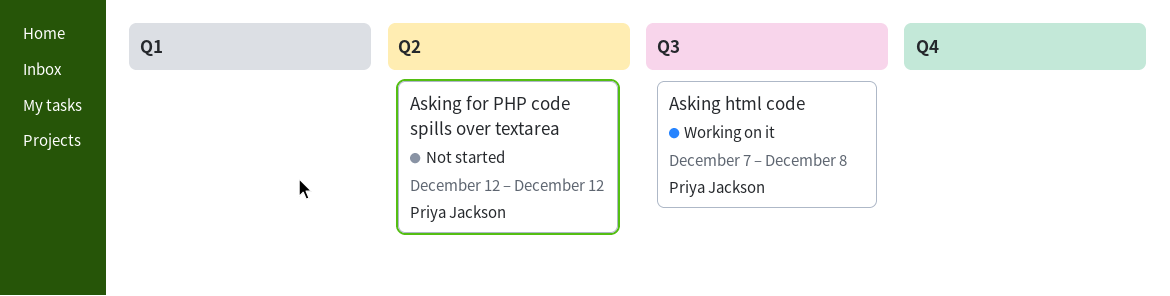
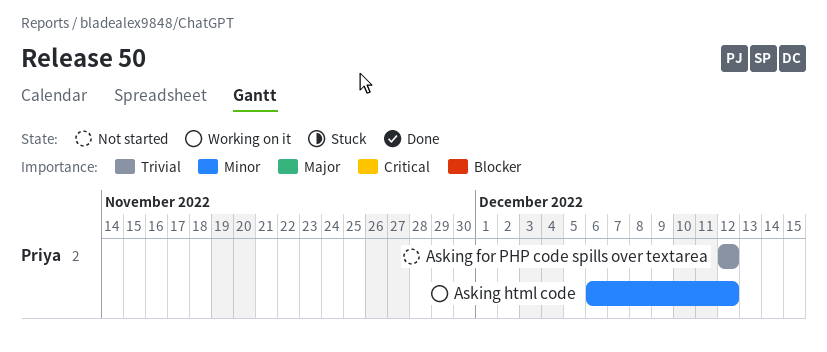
Asking html code, start: Dec 7 -> Dec 6
Asking html code, due: Dec 8 -> Dec 12

